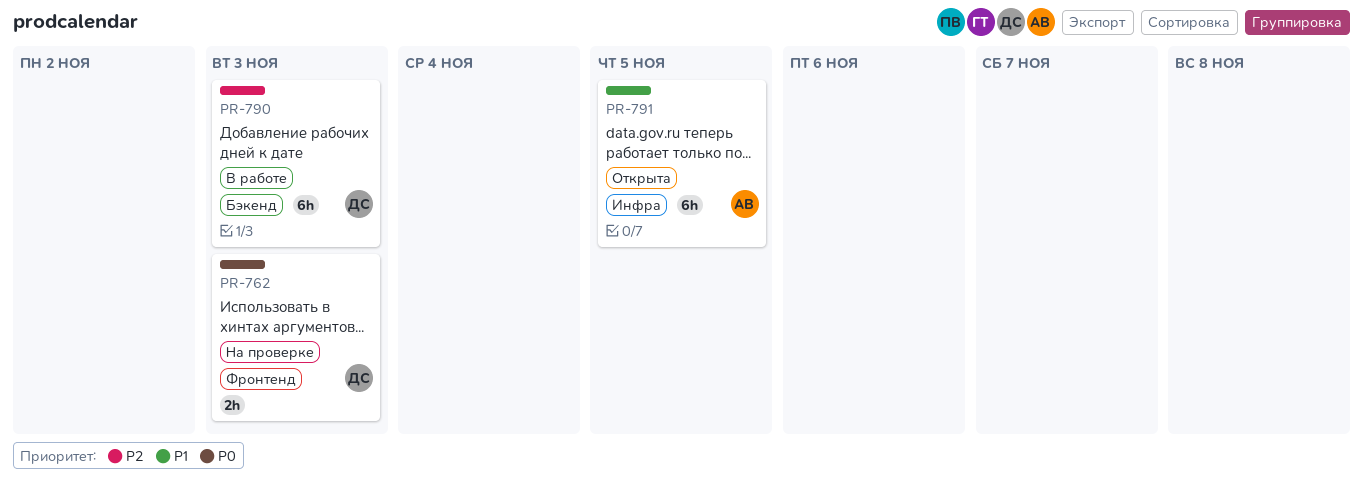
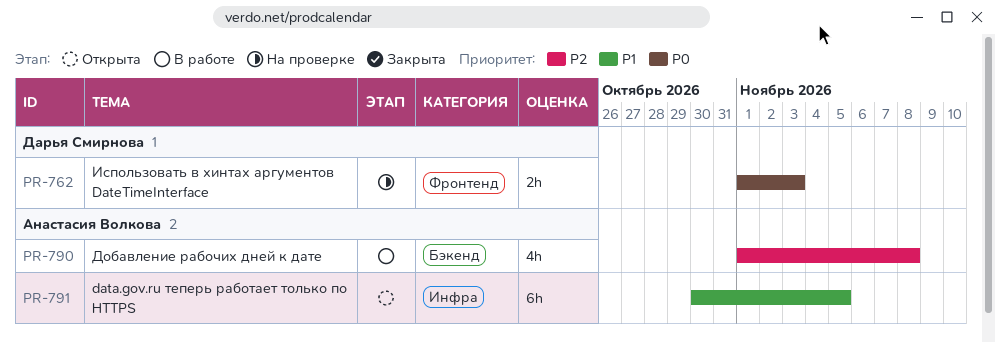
PR-790, owner: Дарья Смирнова -> Анастасия Волкова
PR-790, estimate: 6h -> 4h
PR-790, due: Nov 3 -> Nov 8

